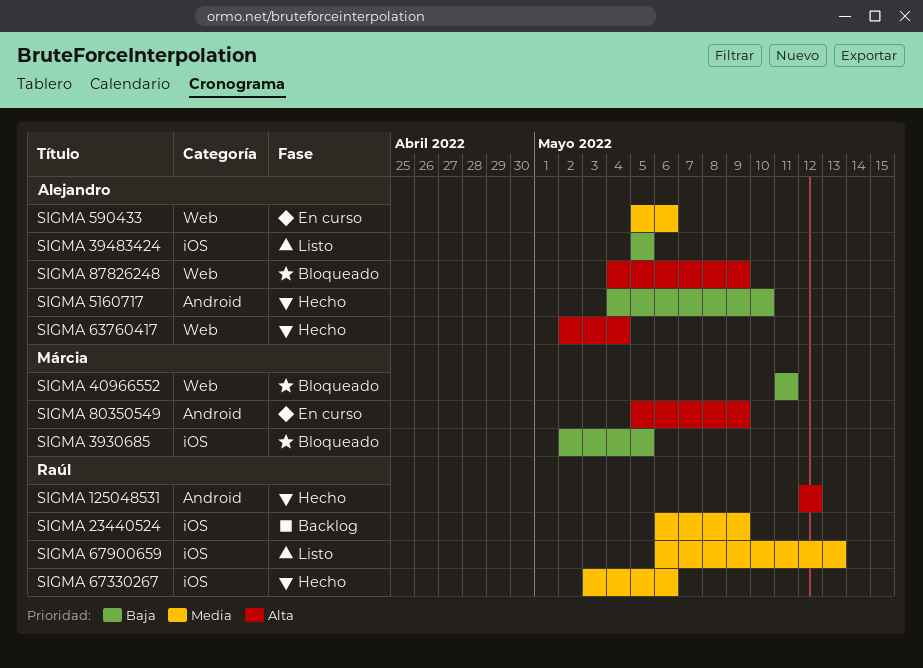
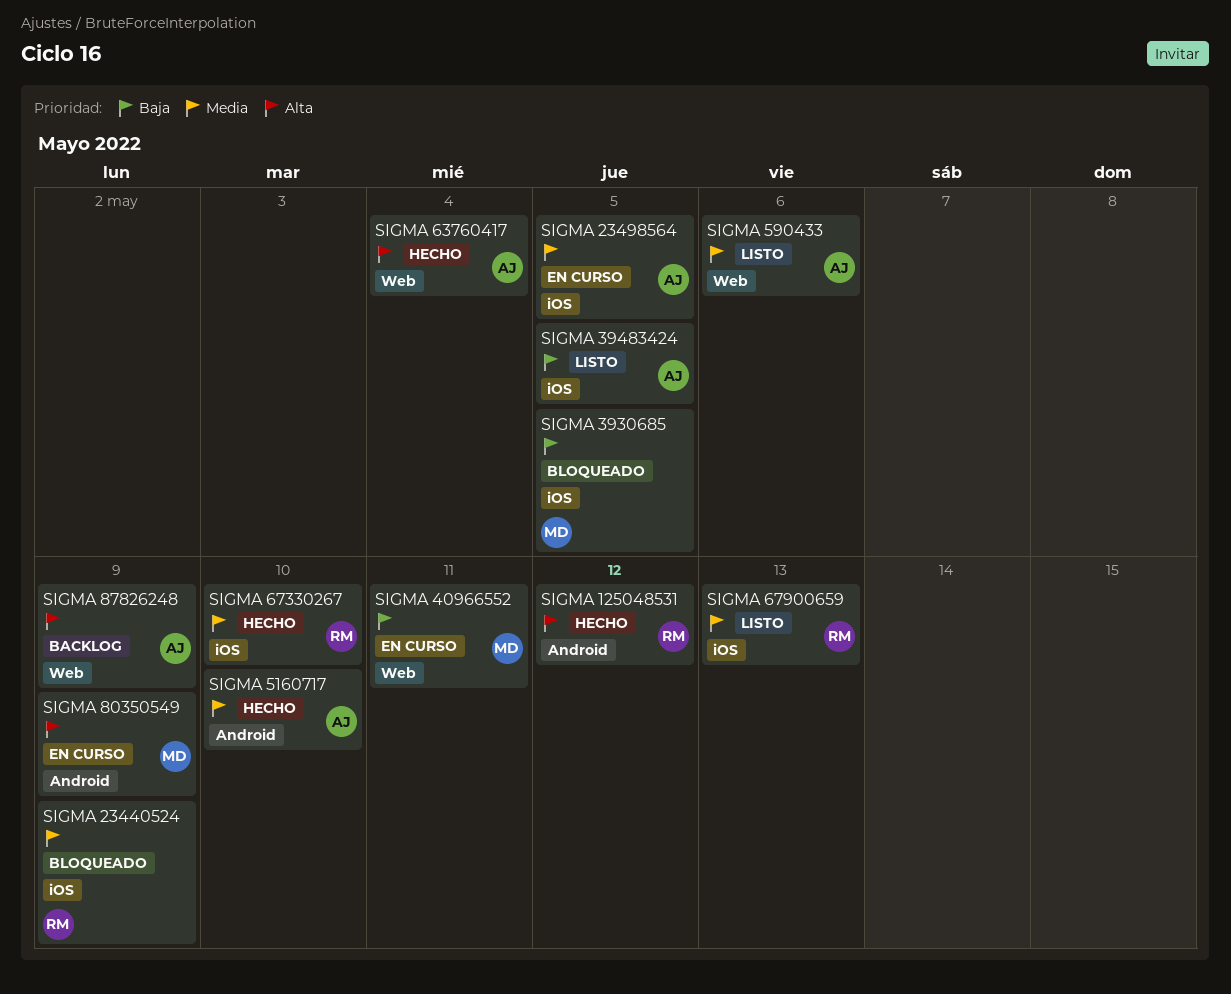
SIGMA 23440524, status: Backlog -> Bloqueado
SIGMA 23498564: none -> present
SIGMA 40966552, status: Bloqueado -> En curso
SIGMA 5160717, priority: Baja -> Media
SIGMA 590433, status: En curso -> Listo
SIGMA 67330267, due: May 6 -> May 10
SIGMA 87826248, status: Bloqueado -> Backlog

